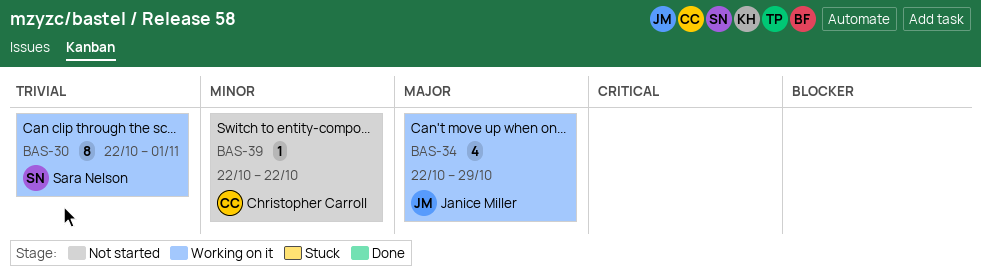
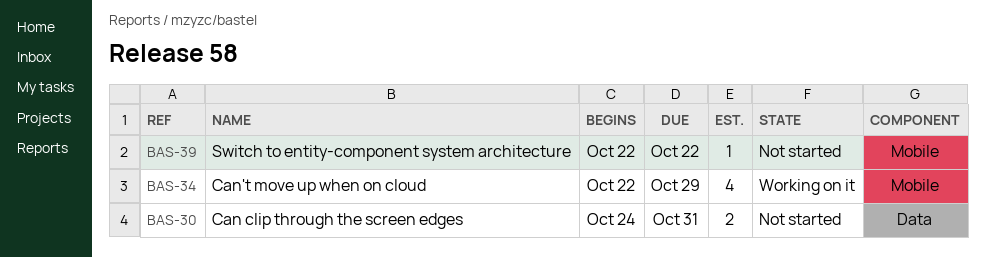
BAS-30, status: Working on it -> Not started
BAS-30, estimate: 8 -> 2
BAS-30, start: Oct 22 -> Oct 24
BAS-30, due: Nov 1 -> Oct 31

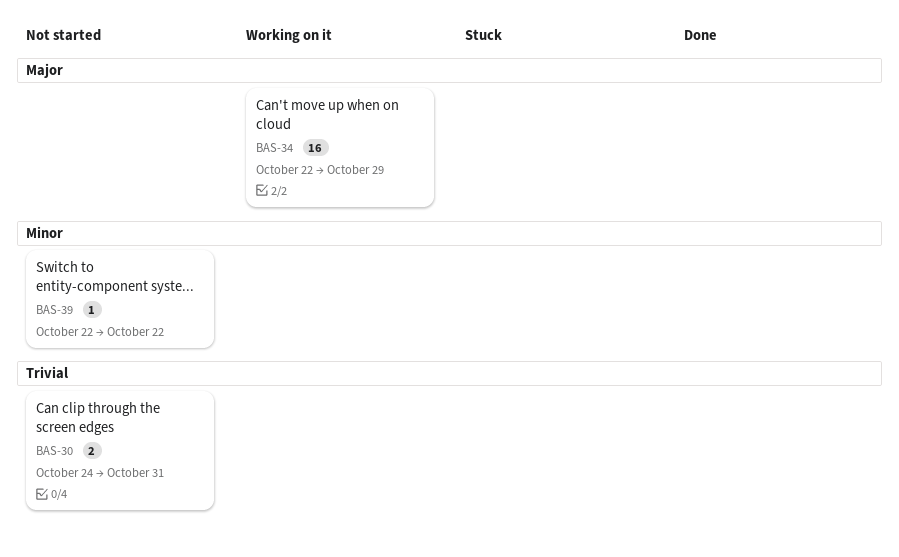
BAS-34, estimate: 4 -> 16

